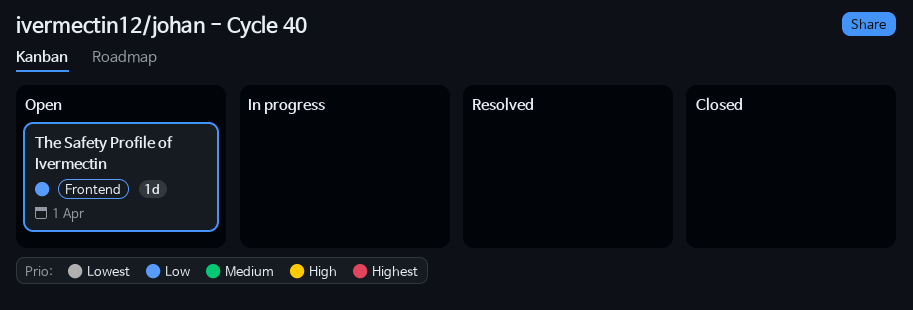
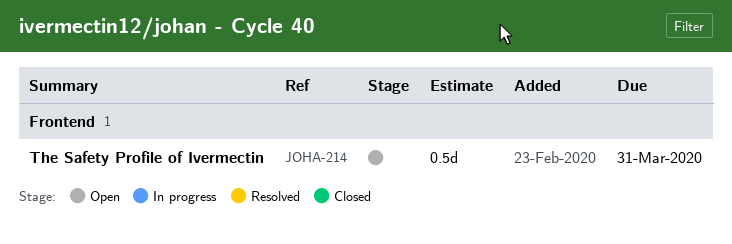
The Safety Profile of Ivermectin, estimate: 1d -> 0.5d
The Safety Profile of Ivermectin, due: Apr 1 -> Mar 31

